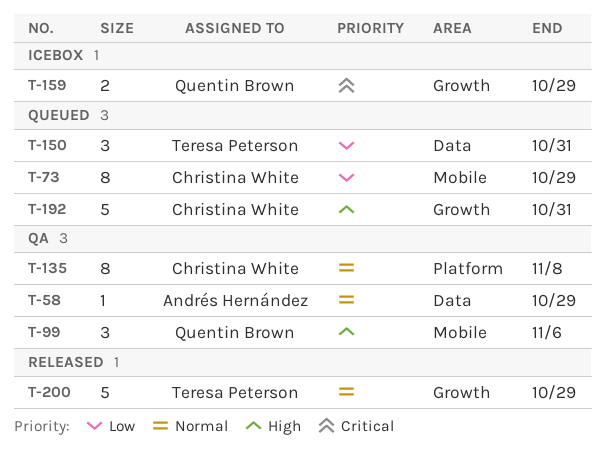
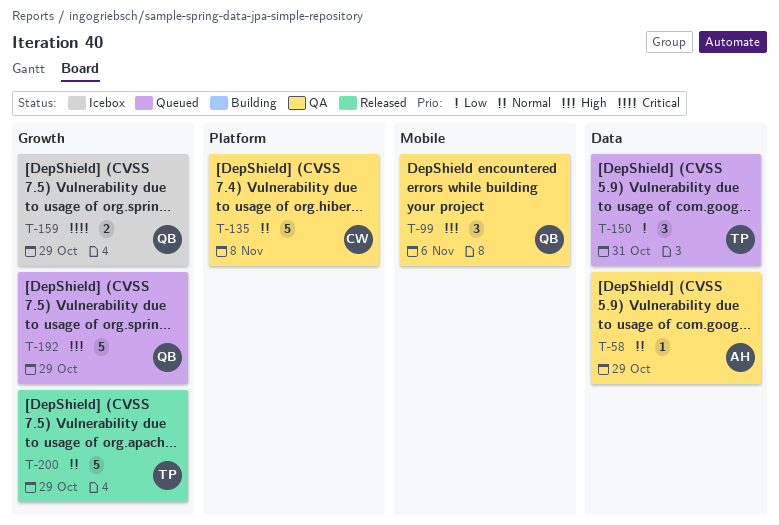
T-73: present -> none
T-135, estimate: 8 -> 5
T-192, owner: Christina White -> Quentin Brown
T-192, due: Oct 31 -> Oct 29

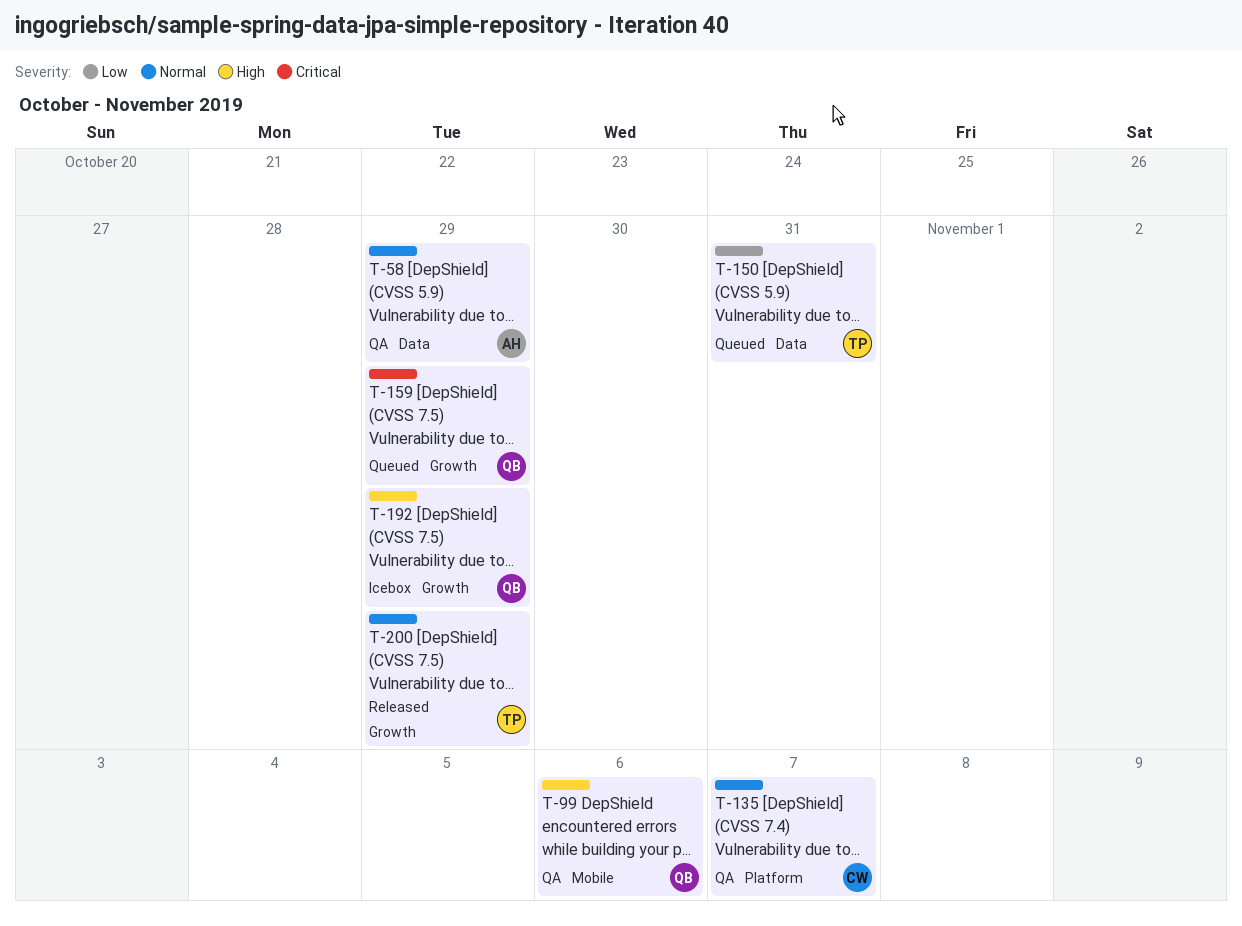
T-135, due: Nov 8 -> Nov 7
T-159, status: Icebox -> Queued
T-192, status: Queued -> Icebox

